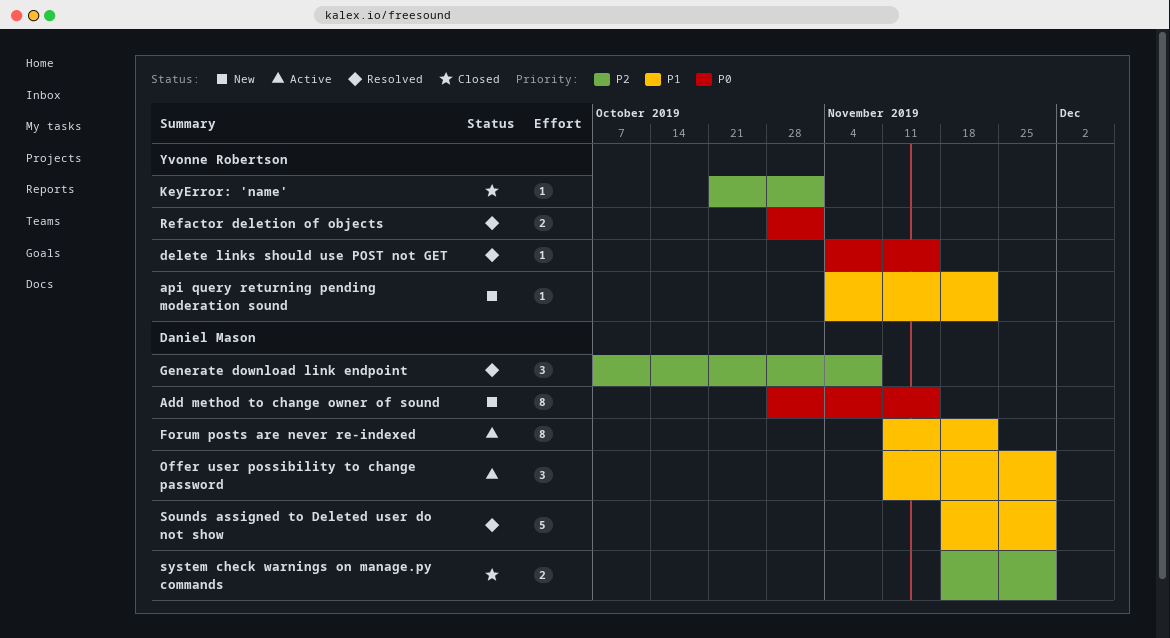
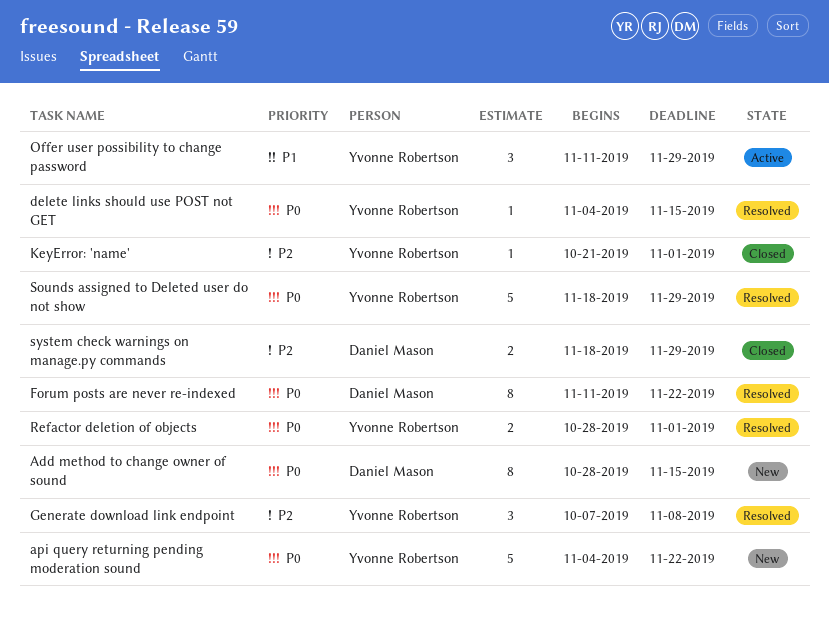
api query returning pending moderation sound, priority: P1 -> P0
api query returning pending moderation sound, estimate: 1 -> 5
Forum posts are never re-indexed, status: Active -> Resolved
Forum posts are never re-indexed, priority: P1 -> P0
Generate download link endpoint, owner: Daniel Mason -> Yvonne Robertson
Offer user possibility to change password, owner: Daniel Mason -> Yvonne Robertson
Sounds assigned to Deleted user do not show, owner: Daniel Mason -> Yvonne Robertson
Sounds assigned to Deleted user do not show, priority: P1 -> P0

